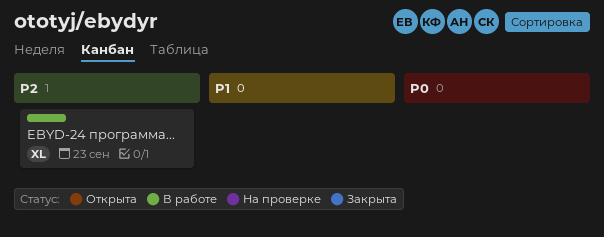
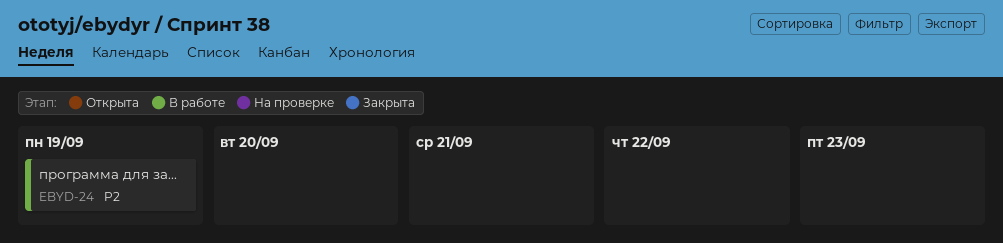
EBYD-24, due: Sep 23 -> Sep 19

